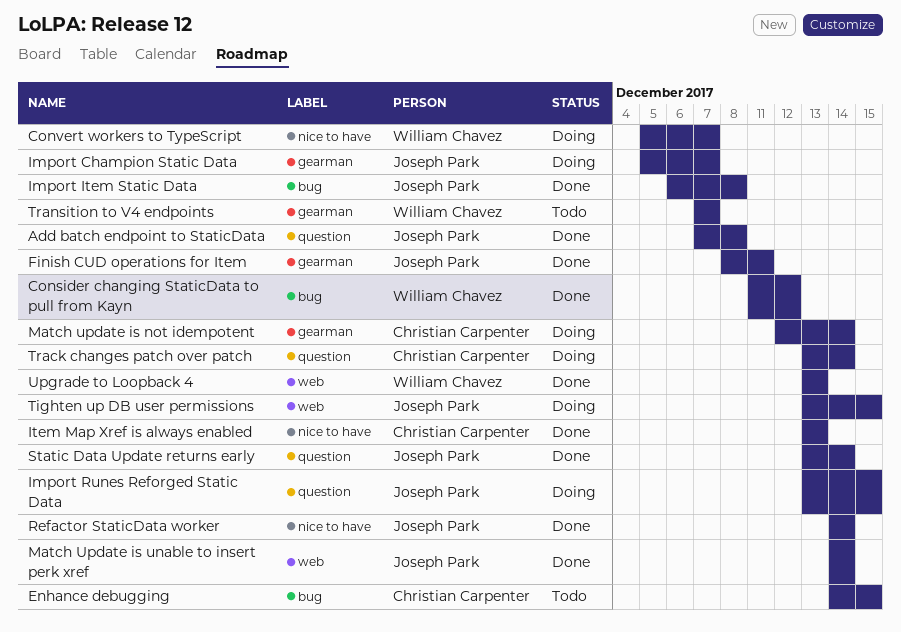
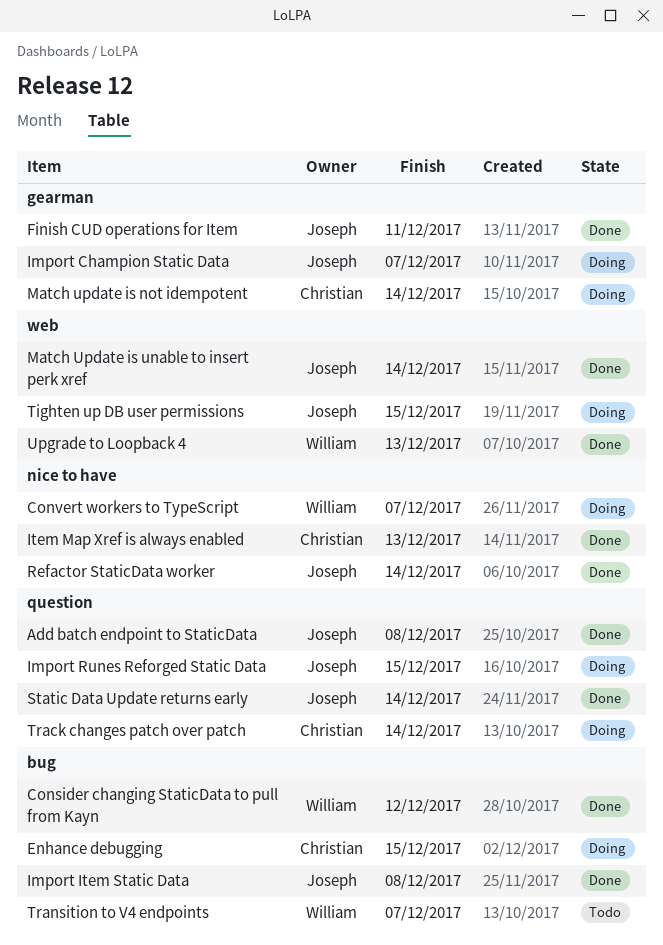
Enhance debugging, status: Todo -> Doing
Transition to V4 endpoints, label: gearman -> bug

